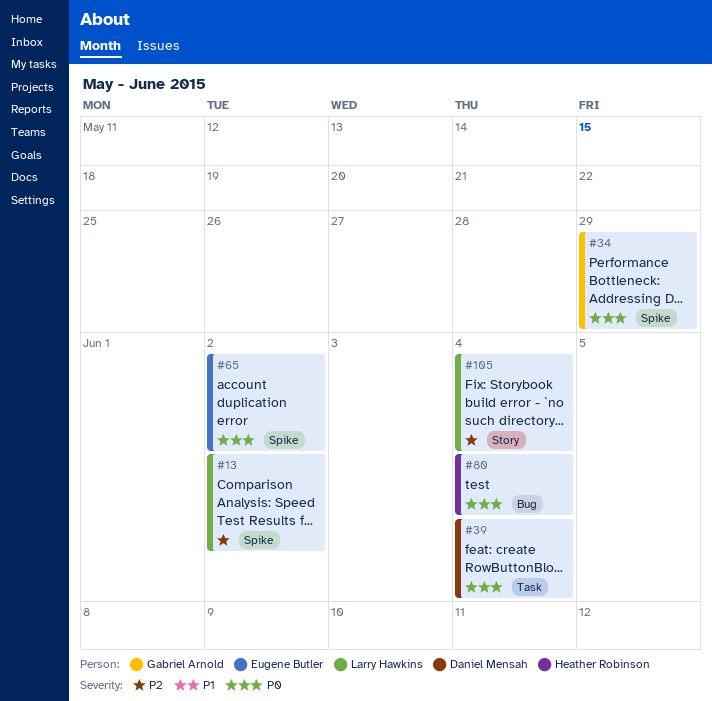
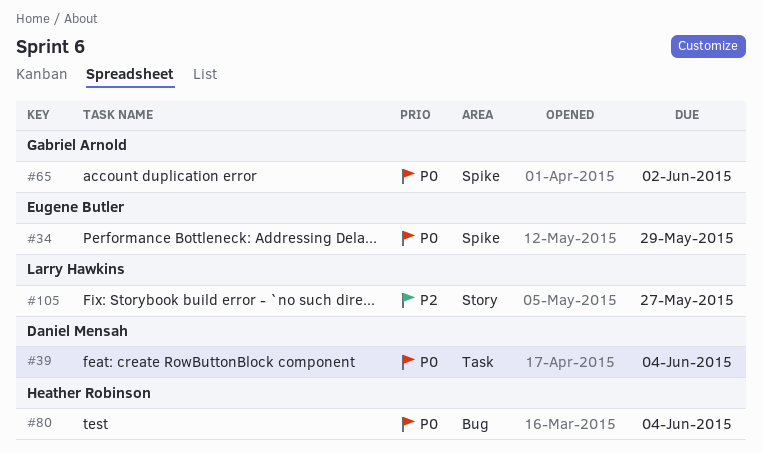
#13: present -> none
#34, owner: Gabriel Arnold -> Eugene Butler
#65, owner: Eugene Butler -> Gabriel Arnold
#105, due: Jun 4 -> May 27

